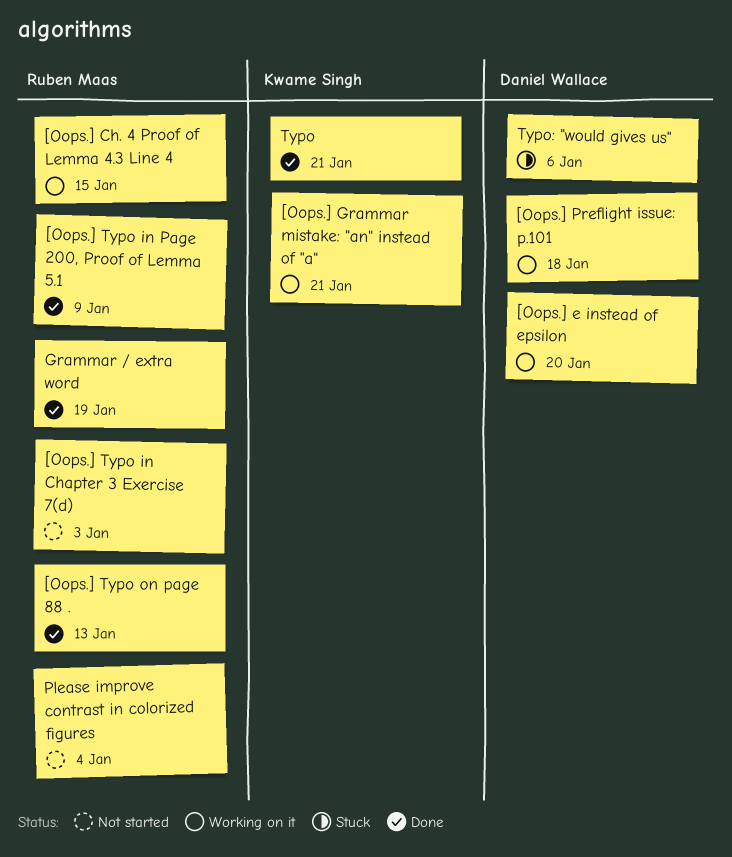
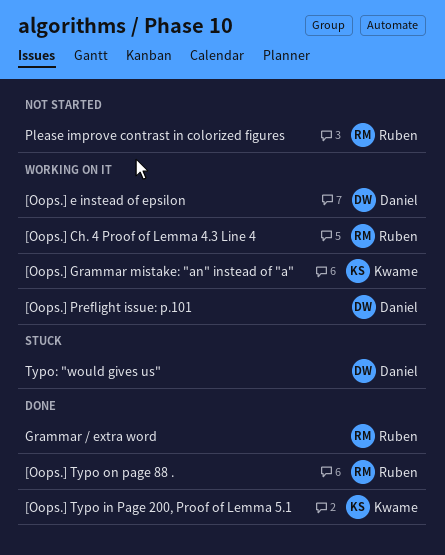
[Oops.] Typo in Chapter 3 Exercise 7(d): present -> none
[Oops.] Typo in Page 200, Proof of Lemma 5.1, owner: Ruben Maas -> Kwame Singh
Typo: present -> none

